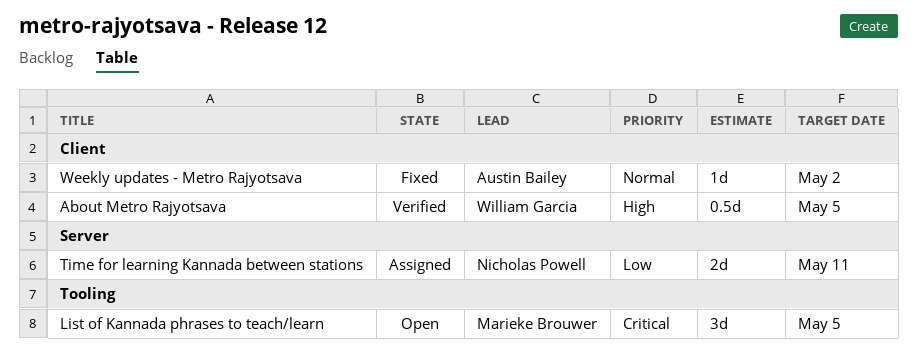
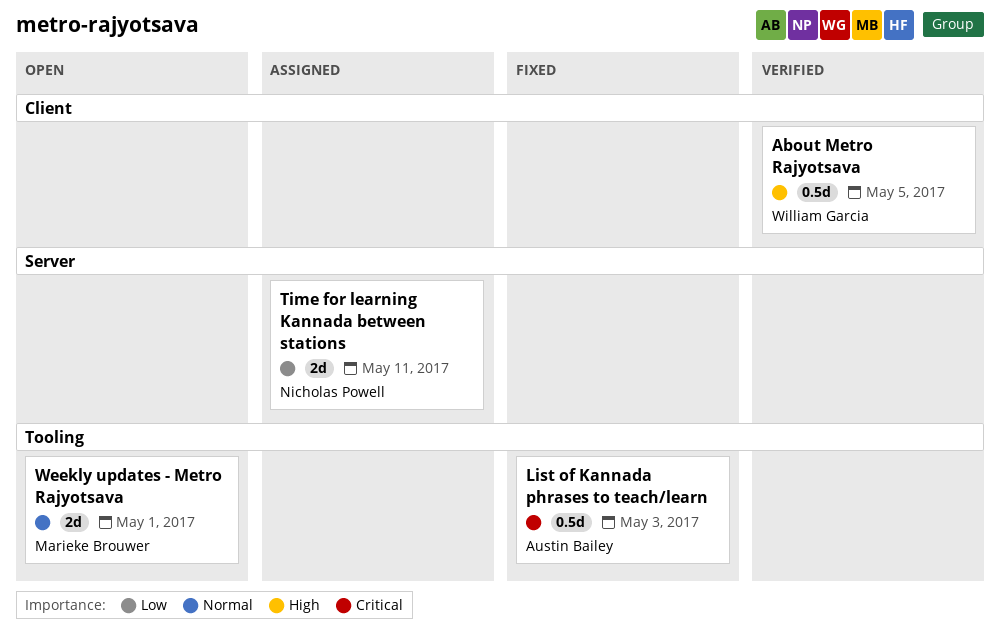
List of Kannada phrases to teach/learn, status: Open -> Fixed
List of Kannada phrases to teach/learn, owner: Marieke Brouwer -> Austin Bailey
List of Kannada phrases to teach/learn, estimate: 3d -> 0.5d
List of Kannada phrases to teach/learn, due: May 5 -> May 3
Weekly updates - Metro Rajyotsava, status: Fixed -> Open
Weekly updates - Metro Rajyotsava, owner: Austin Bailey -> Marieke Brouwer
Weekly updates - Metro Rajyotsava, label: Client -> Tooling
Weekly updates - Metro Rajyotsava, estimate: 1d -> 2d
Weekly updates - Metro Rajyotsava, due: May 2 -> May 1

